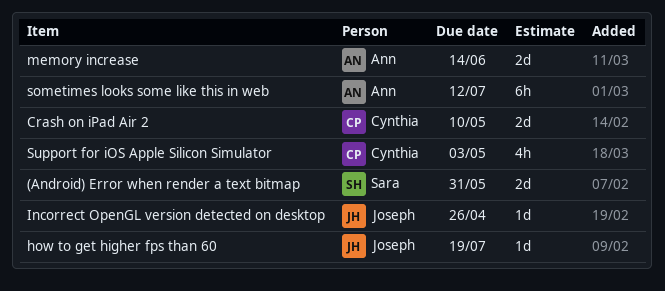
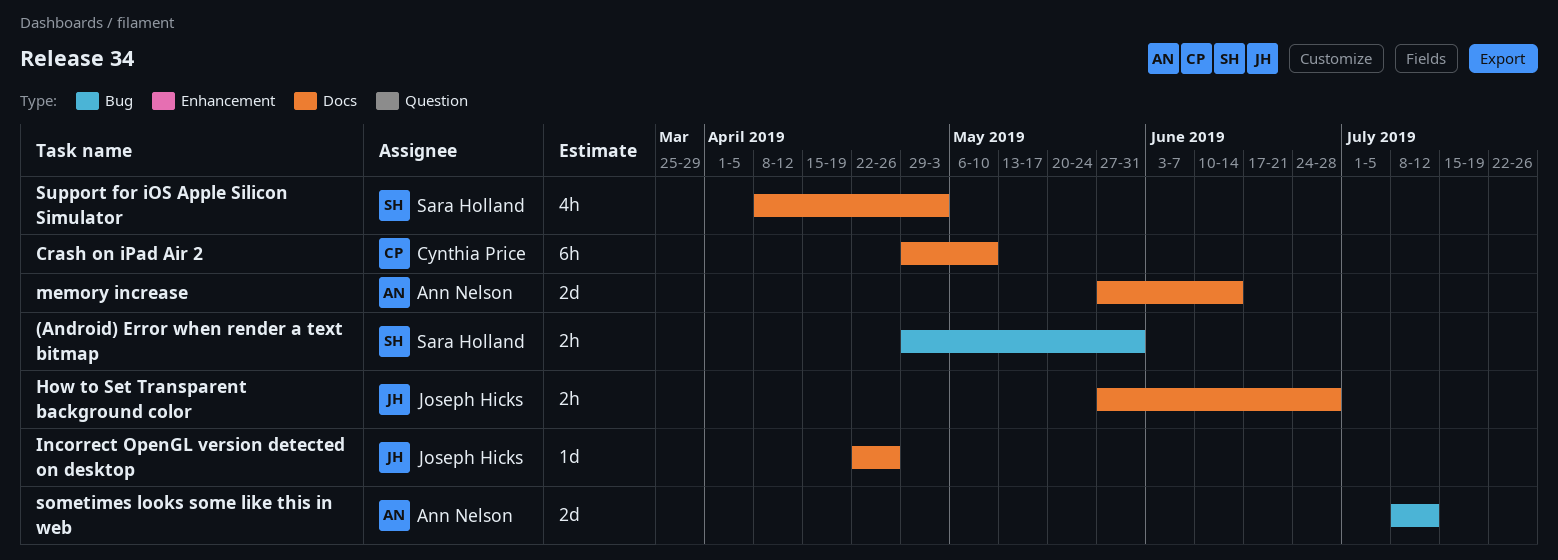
(Android) Error when render a text bitmap, estimate: 2d -> 2h
Crash on iPad Air 2, estimate: 2d -> 6h
how to get higher fps than 60: present -> none
How to Set Transparent background color: none -> present
sometimes looks some like this in web, estimate: 6h -> 2d
Support for iOS Apple Silicon Simulator, owner: Cynthia Price -> Sara Holland

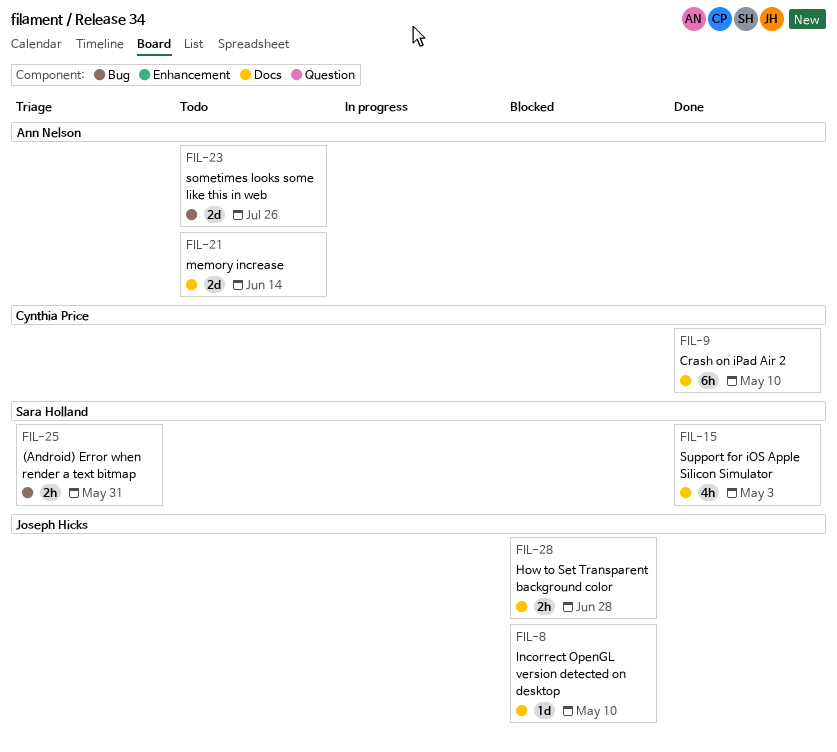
Incorrect OpenGL version detected on desktop, due: Apr 26 -> May 10
sometimes looks some like this in web, due: Jul 12 -> Jul 26

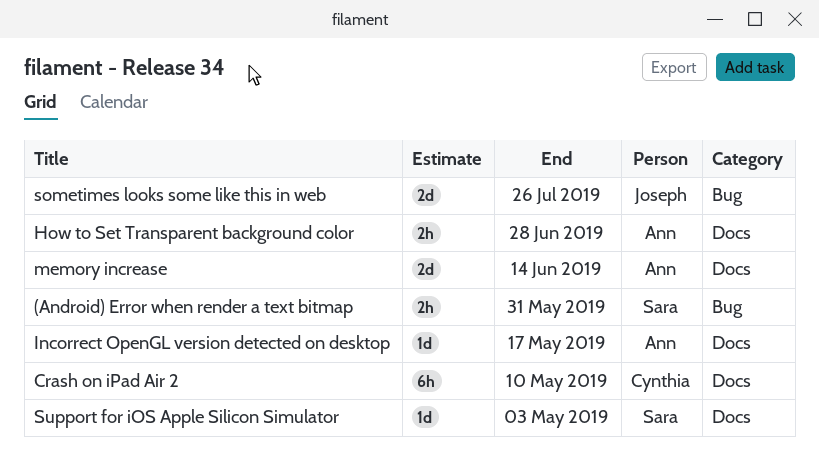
How to Set Transparent background color, owner: Joseph Hicks -> Ann Nelson
Incorrect OpenGL version detected on desktop, owner: Joseph Hicks -> Ann Nelson
Incorrect OpenGL version detected on desktop, due: May 10 -> May 17
sometimes looks some like this in web, owner: Ann Nelson -> Joseph Hicks
Support for iOS Apple Silicon Simulator, estimate: 4h -> 1d

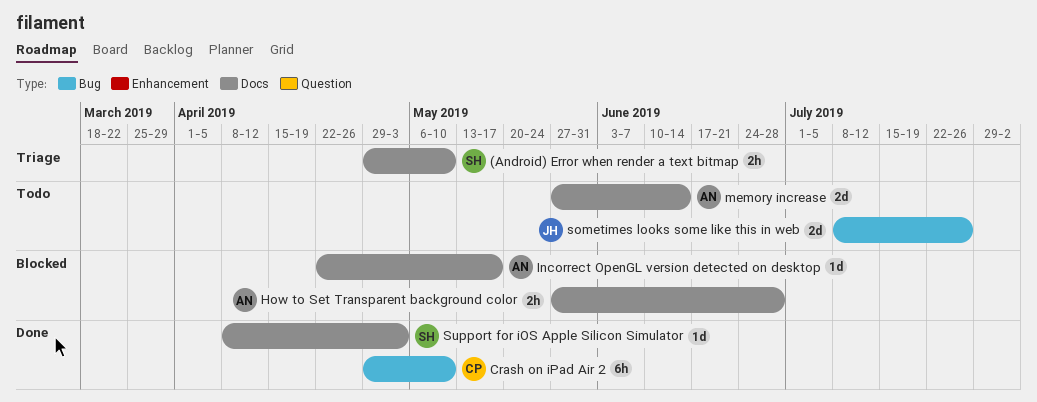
(Android) Error when render a text bitmap, label: Bug -> Docs
(Android) Error when render a text bitmap, due: May 31 -> May 10
Crash on iPad Air 2, label: Docs -> Bug

